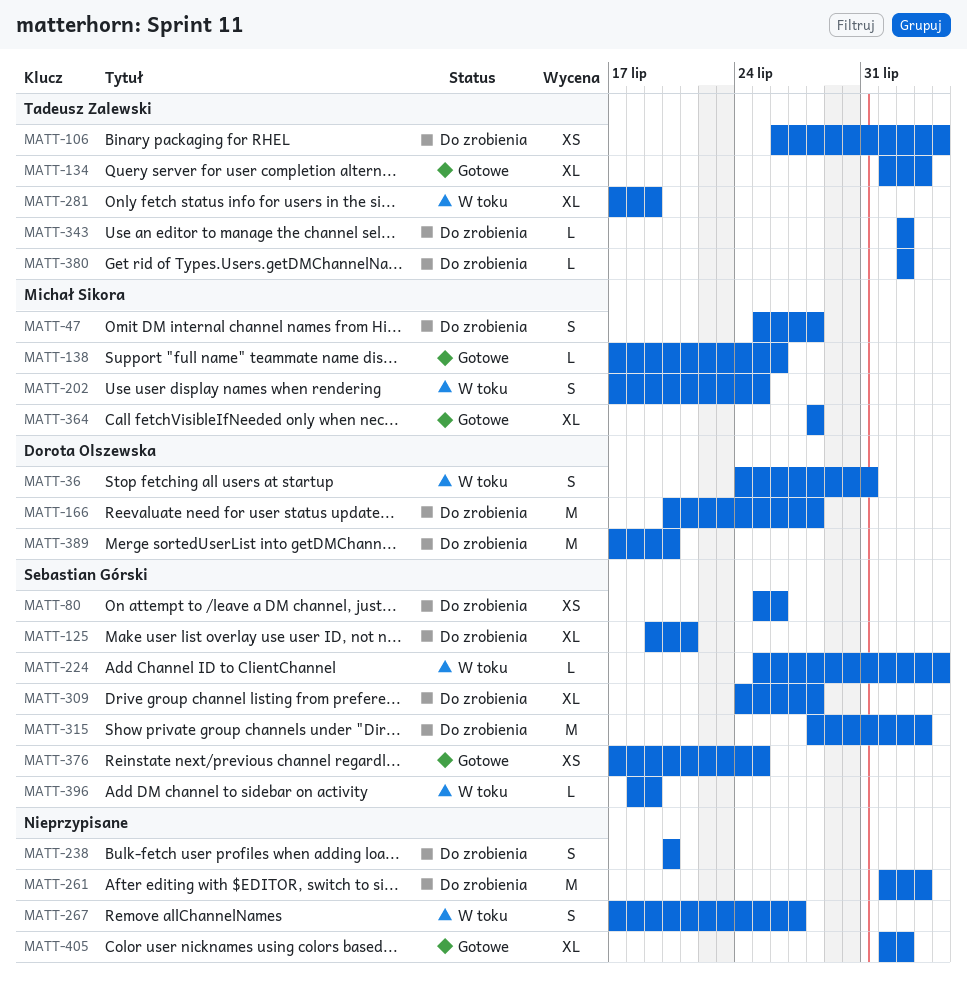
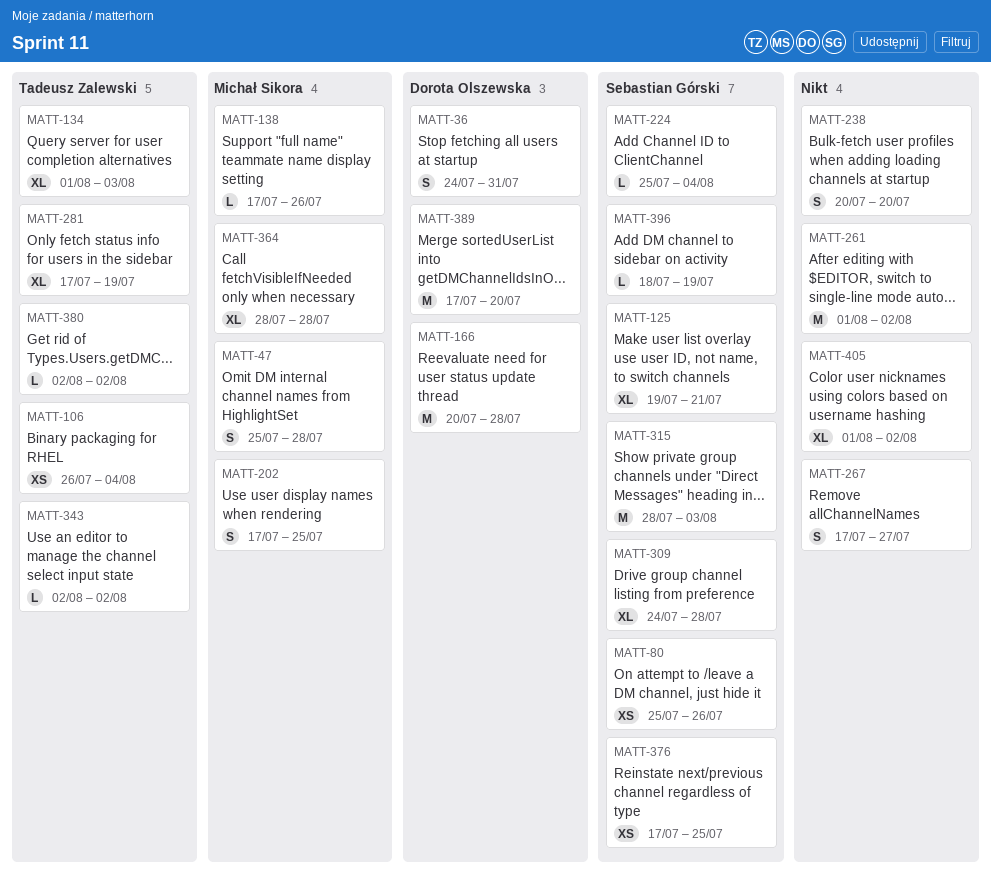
MATT-261, due: Aug 3 -> Aug 2

